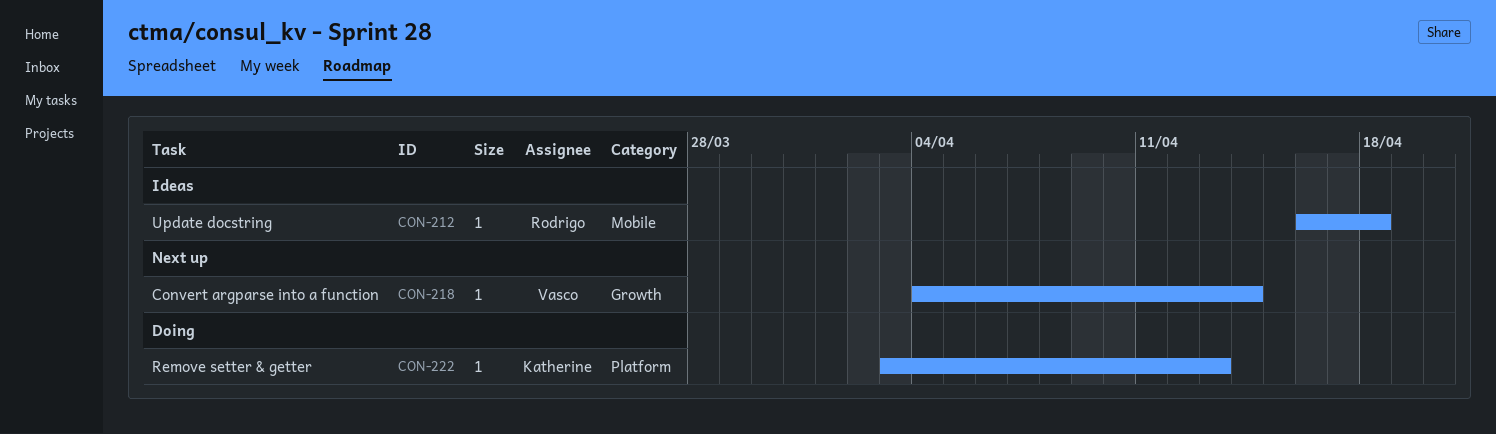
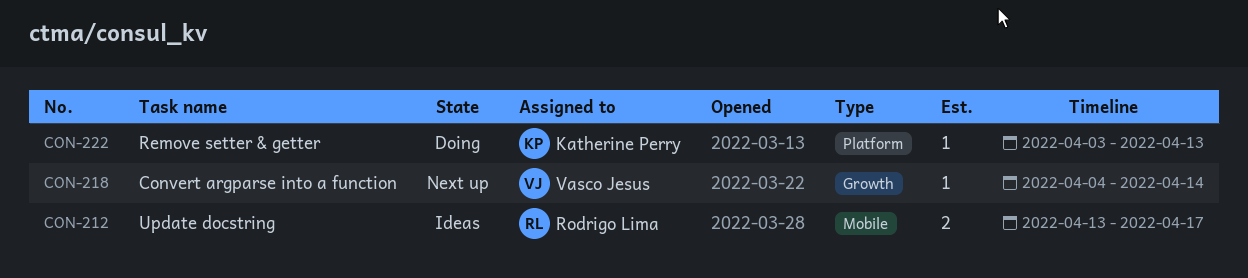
CON-212, estimate: 1 -> 2
CON-212, start: Apr 16 -> Apr 13
CON-212, due: Apr 18 -> Apr 17

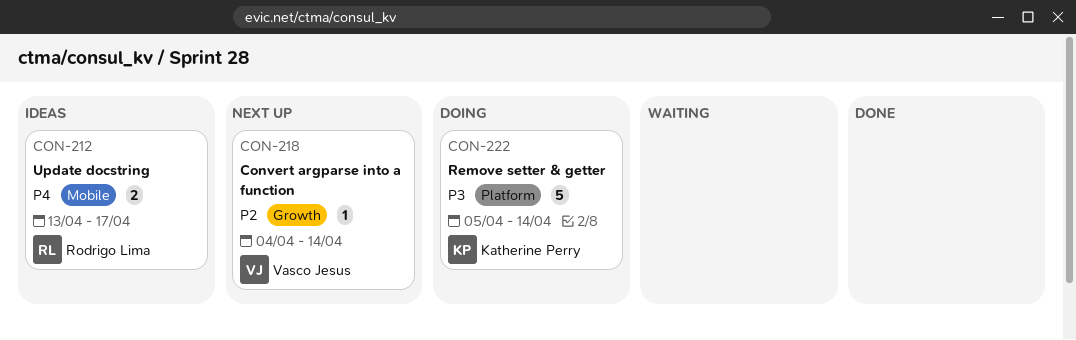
CON-222, estimate: 1 -> 5
CON-222, start: Apr 3 -> Apr 5
CON-222, due: Apr 13 -> Apr 14

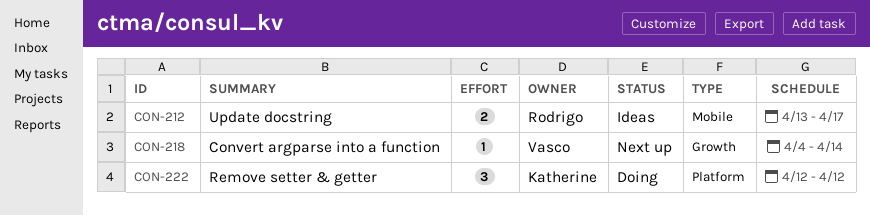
CON-222, estimate: 5 -> 3
CON-222, start: Apr 5 -> Apr 12
CON-222, due: Apr 14 -> Apr 12

